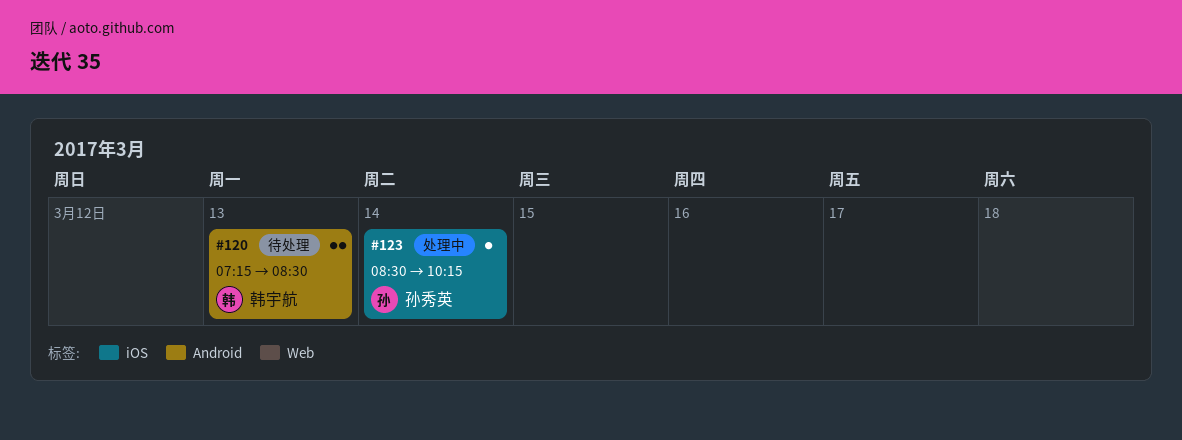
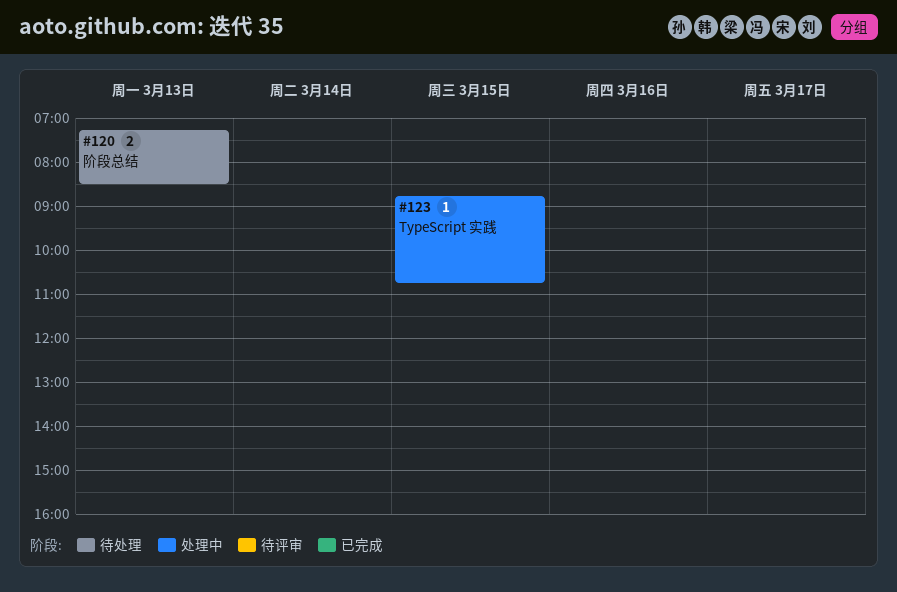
#123, day: Mar 14 -> Mar 15
#123, begins: 08:30 -> 08:45
#123, ends: 10:15 -> 10:45

